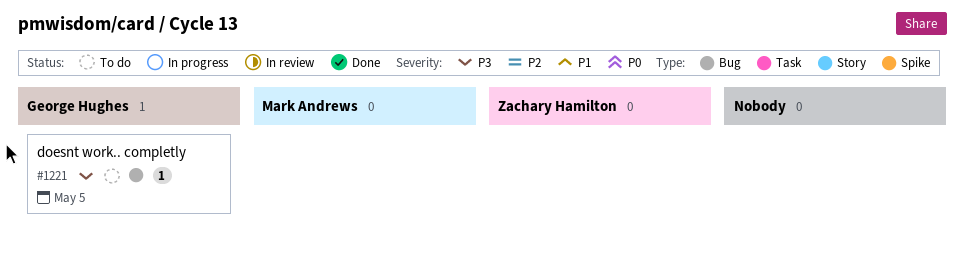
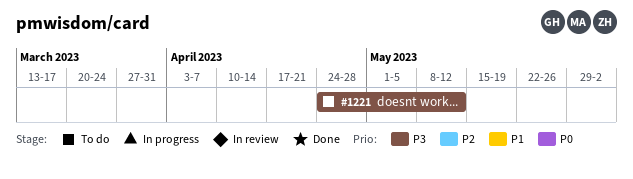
#1221, due: May 5 -> May 12

